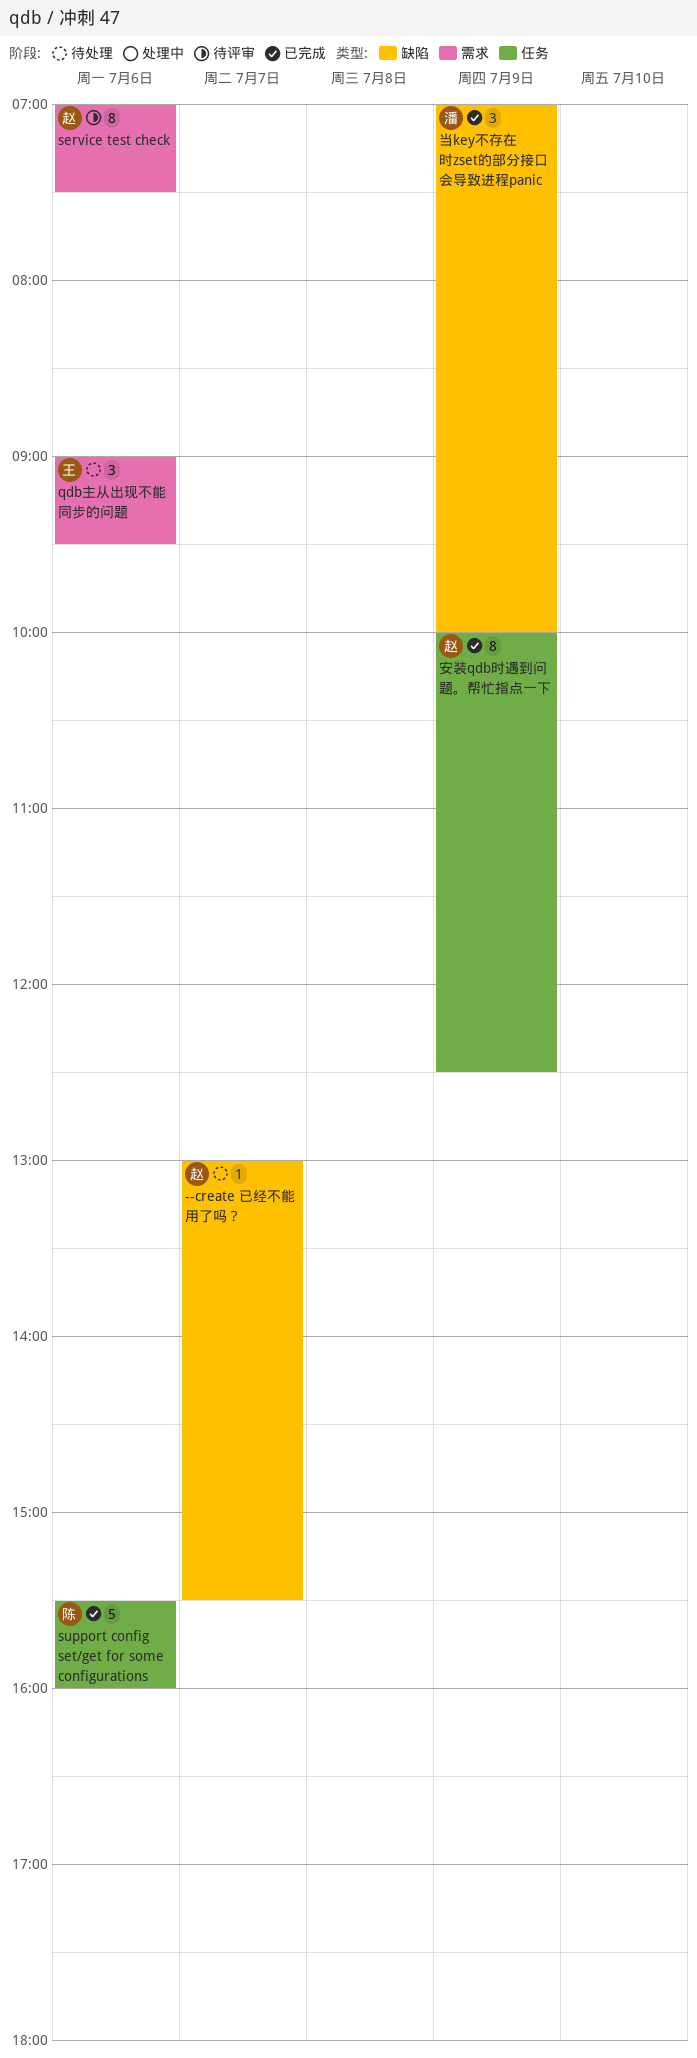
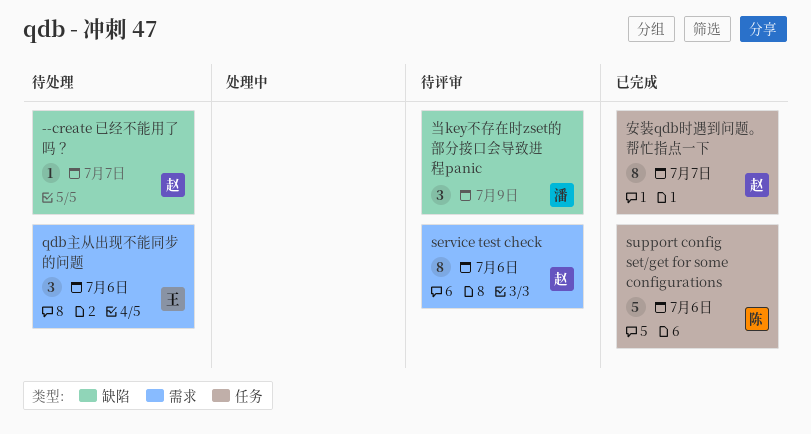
安装qdb时遇到问题。帮忙指点一下, day: Jul 9 -> Jul 7
当key不存在时zset的部分接口会导致进程panic, status: 已完成 -> 待评审

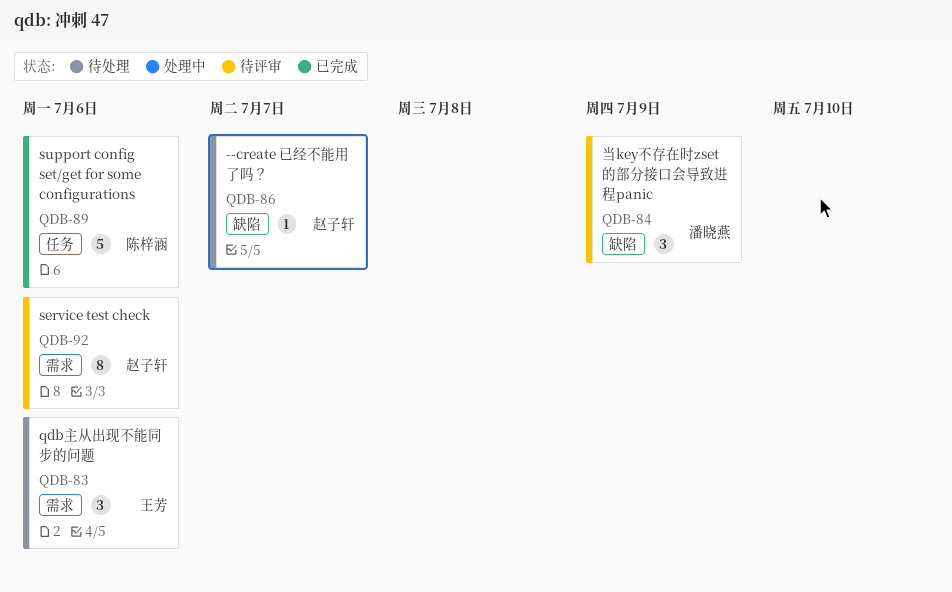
安装qdb时遇到问题。帮忙指点一下: present -> none

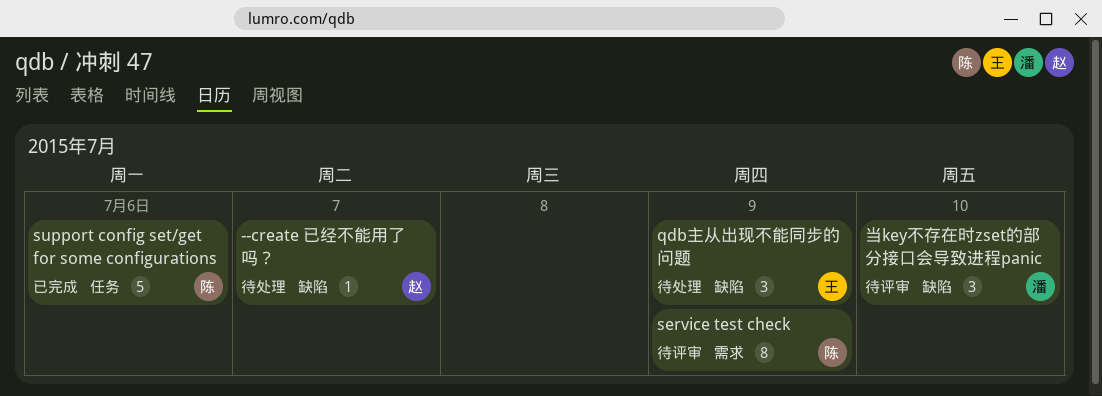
qdb主从出现不能同步的问题, label: 需求 -> 缺陷
qdb主从出现不能同步的问题, day: Jul 6 -> Jul 9
service test check, owner: 赵子轩 -> 陈梓涵
service test check, day: Jul 6 -> Jul 9
当key不存在时zset的部分接口会导致进程panic, day: Jul 9 -> Jul 10

